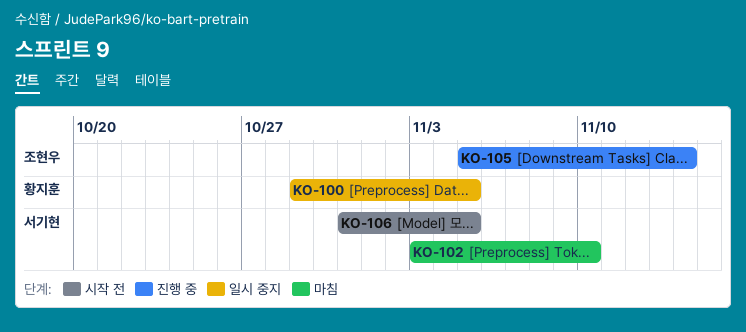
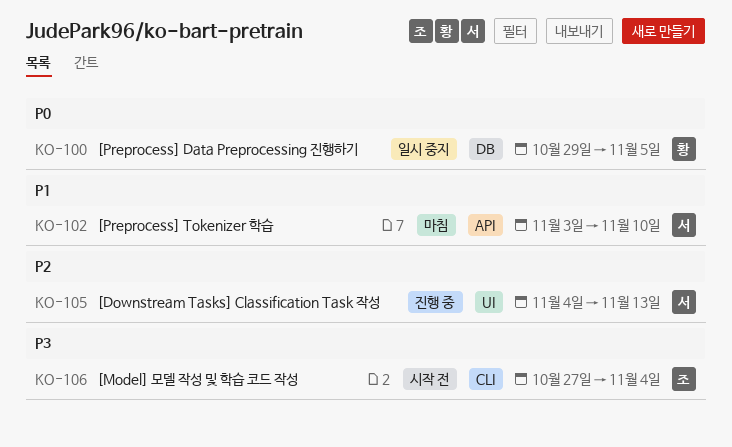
KO-105, owner: 조현우 -> 서기현
KO-105, start: Nov 5 -> Nov 4
KO-105, due: Nov 14 -> Nov 13
KO-106, owner: 서기현 -> 조현우
KO-106, start: Oct 31 -> Oct 27
KO-106, due: Nov 5 -> Nov 4

